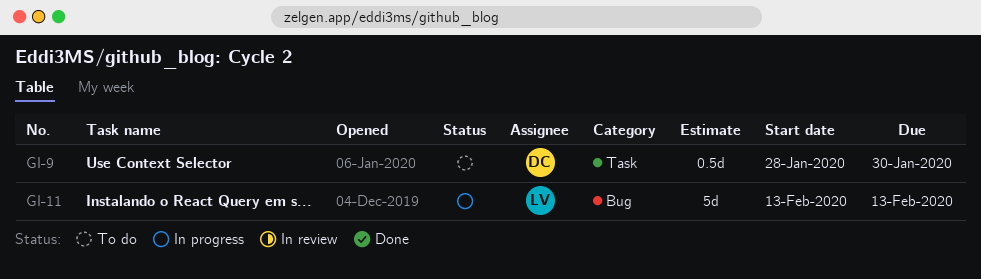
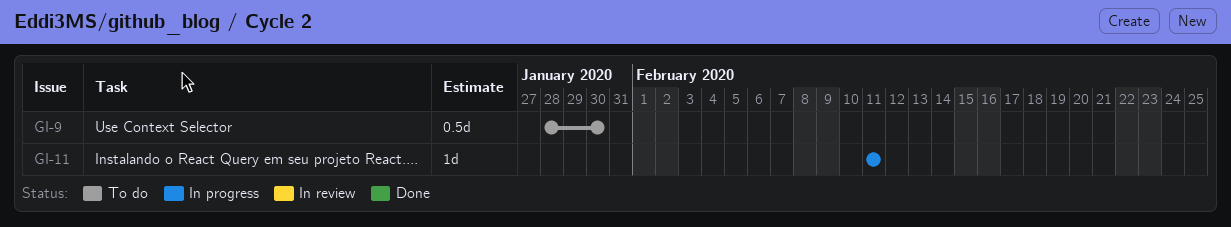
GI-11, estimate: 5d -> 1d
GI-11, start: Feb 13 -> Feb 11
GI-11, due: Feb 13 -> Feb 11

